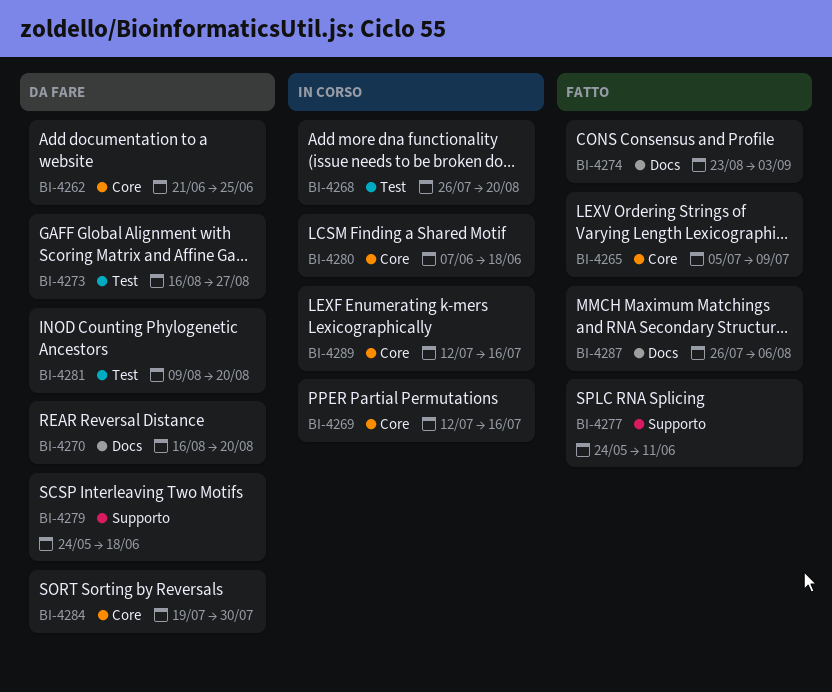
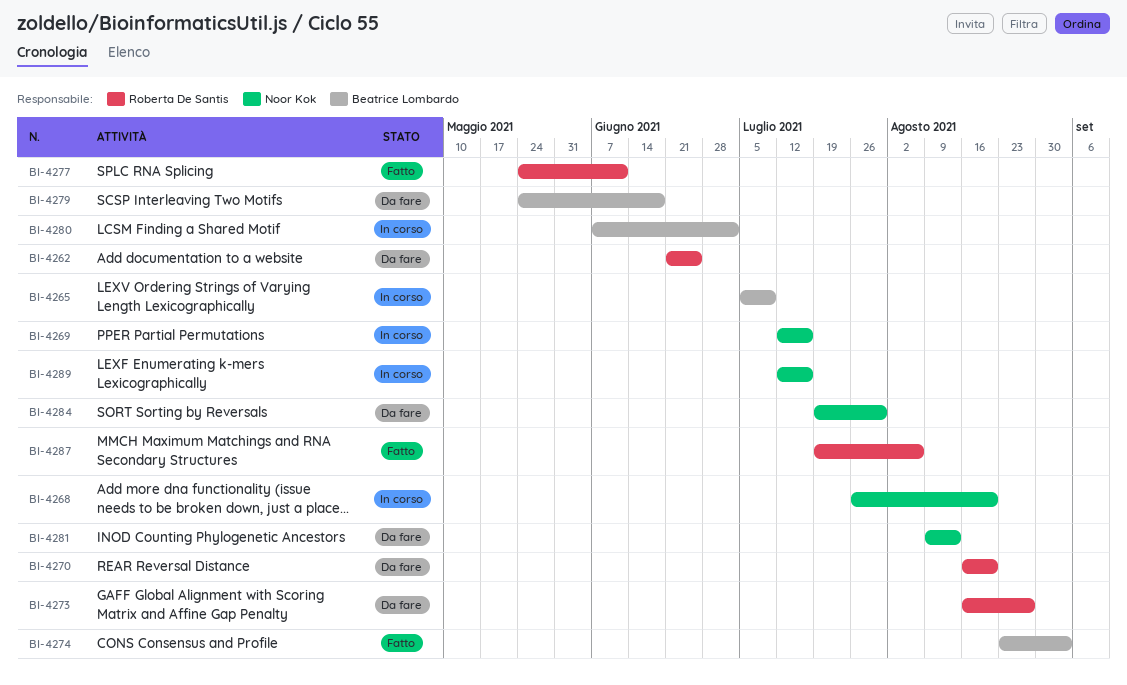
BI-4265, status: Fatto -> In corso
BI-4280, due: Jun 18 -> Jul 2
BI-4281, due: Aug 20 -> Aug 13
BI-4287, start: Jul 26 -> Jul 19

